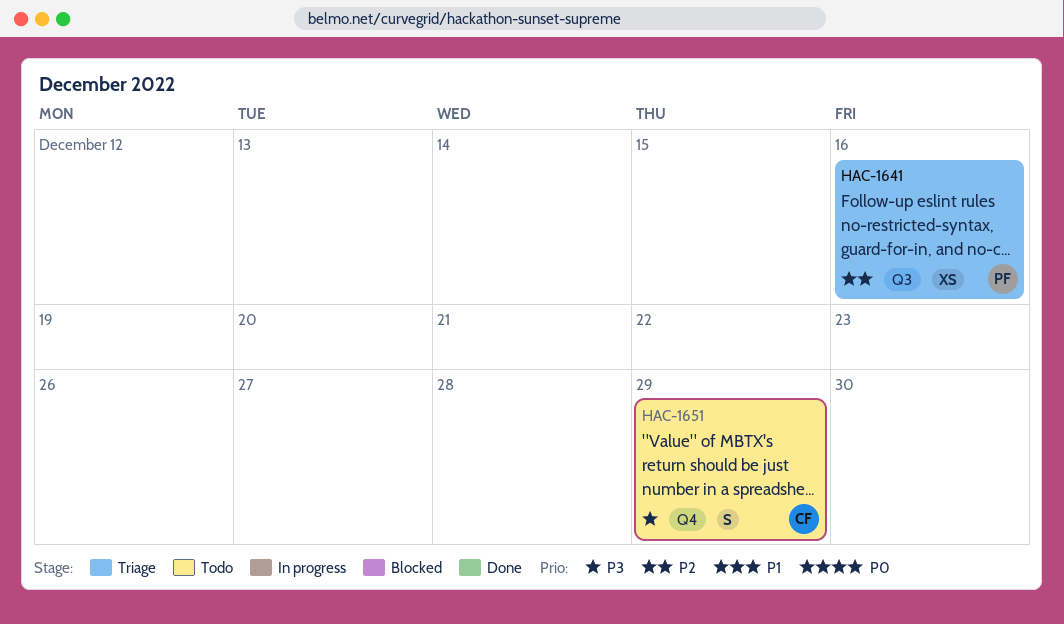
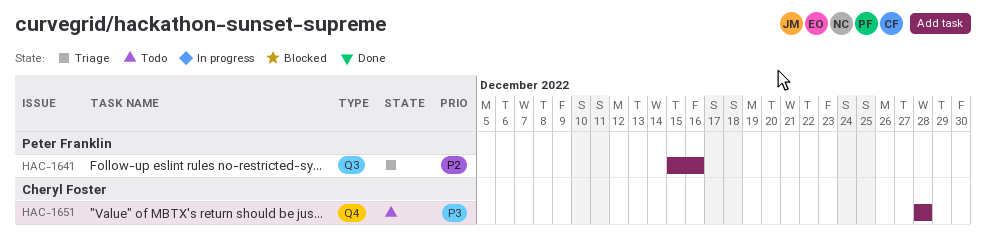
HAC-1651, due: Dec 29 -> Dec 28

